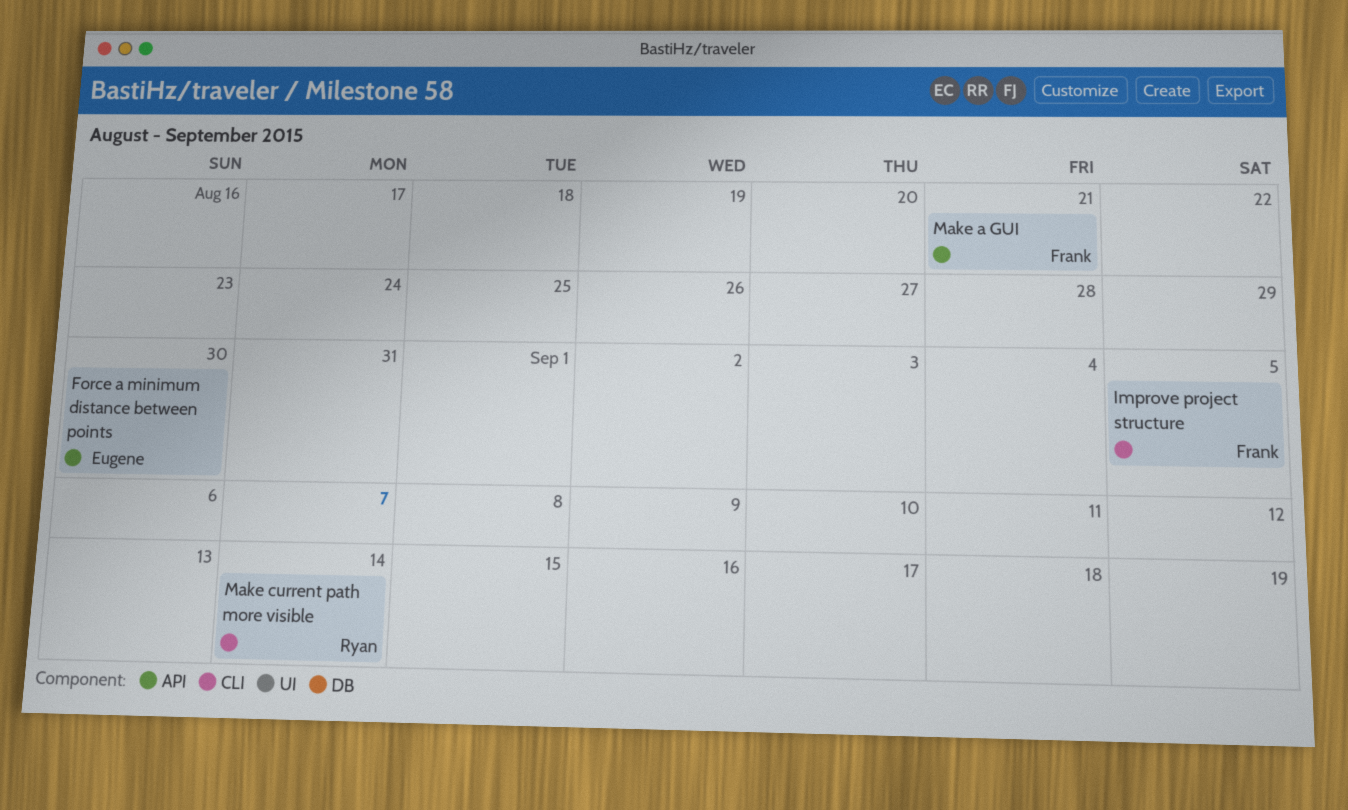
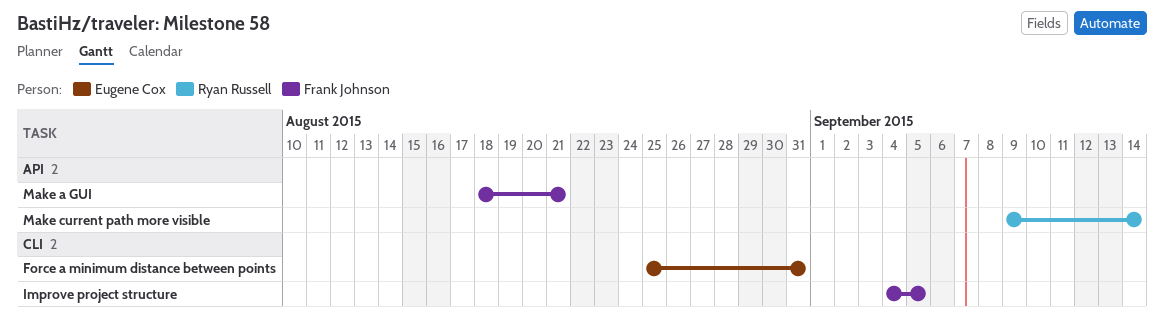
Force a minimum distance between points, label: API -> CLI
Force a minimum distance between points, due: Aug 30 -> Aug 31
Make current path more visible, label: CLI -> API

